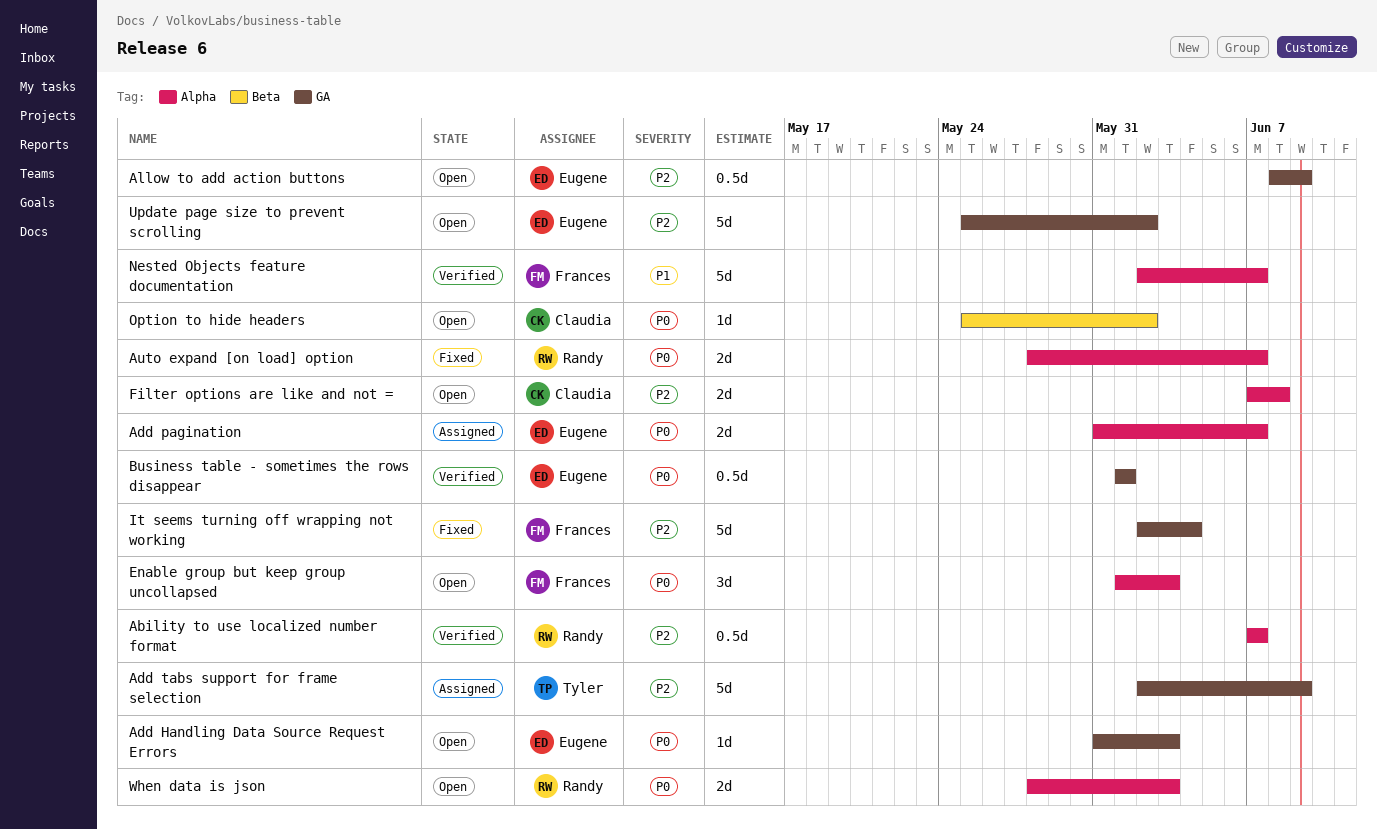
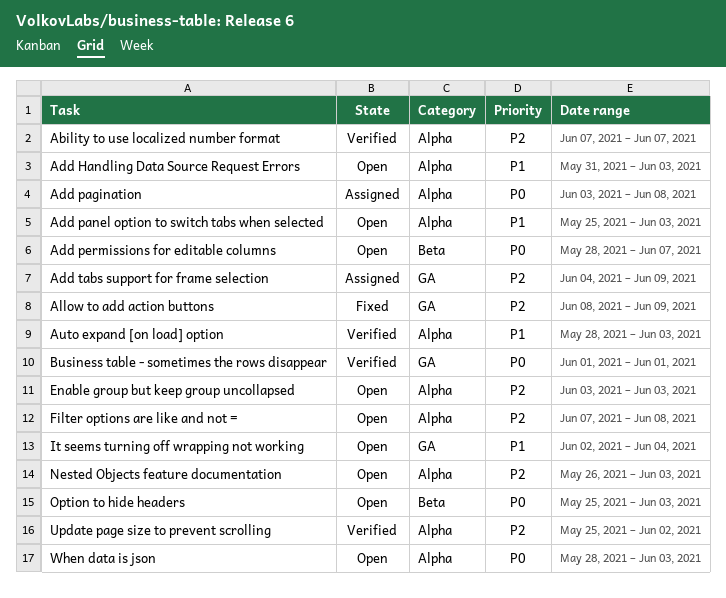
Add Handling Data Source Request Errors, priority: P0 -> P1
Add Handling Data Source Request Errors, label: GA -> Alpha
Add pagination, start: May 31 -> Jun 3
Add pagination, due: Jun 7 -> Jun 8
Add panel option to switch tabs when selected: none -> present
Add permissions for editable columns: none -> present
Add tabs support for frame selection, start: Jun 2 -> Jun 4
Allow to add action buttons, status: Open -> Fixed
Auto expand [on load] option, status: Fixed -> Verified
Auto expand [on load] option, priority: P0 -> P1
Auto expand [on load] option, due: Jun 7 -> Jun 3
Enable group but keep group uncollapsed, priority: P0 -> P2
Enable group but keep group uncollapsed, start: Jun 1 -> Jun 3
It seems turning off wrapping not working, status: Fixed -> Open
It seems turning off wrapping not working, priority: P2 -> P1
Nested Objects feature documentation, status: Verified -> Open
Nested Objects feature documentation, priority: P1 -> P2
Nested Objects feature documentation, start: Jun 2 -> May 26
Nested Objects feature documentation, due: Jun 7 -> Jun 3
Option to hide headers, due: Jun 2 -> Jun 3
Update page size to prevent scrolling, status: Open -> Verified
Update page size to prevent scrolling, label: GA -> Alpha

